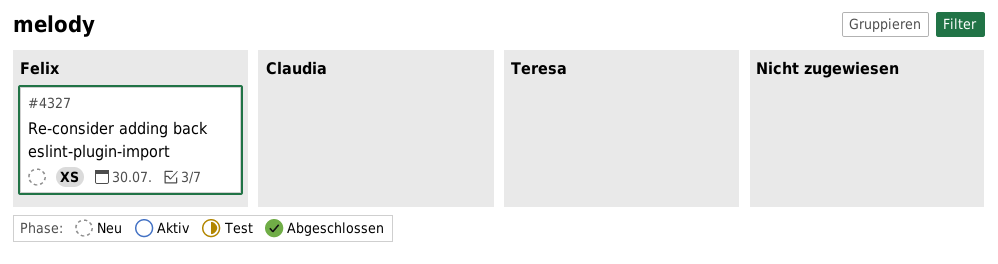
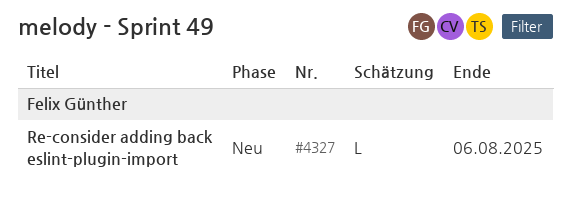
#4327, estimate: XS -> L
#4327, due: Jul 30 -> Aug 6

